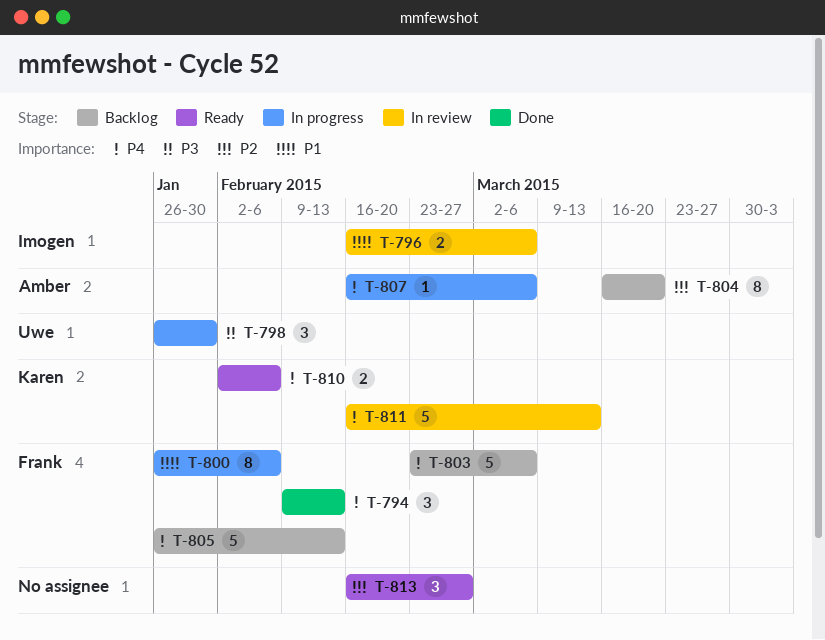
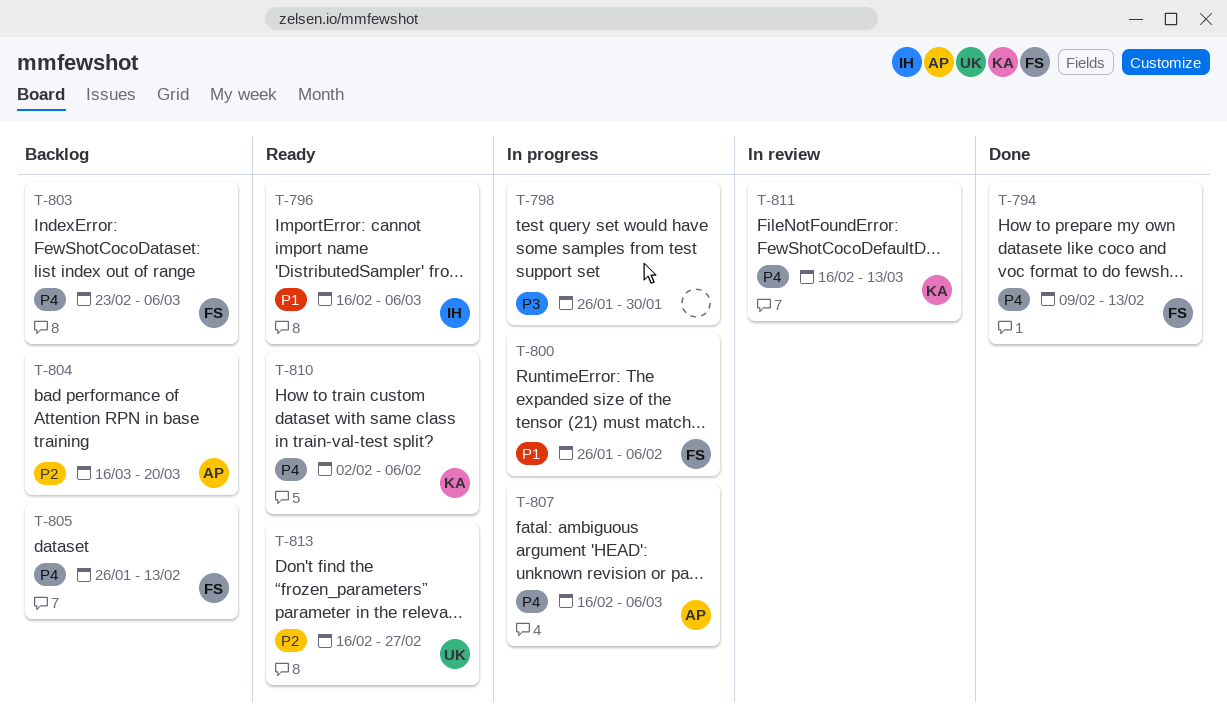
T-796, status: In review -> Ready
T-798, owner: Uwe -> none
T-813, owner: none -> Uwe

